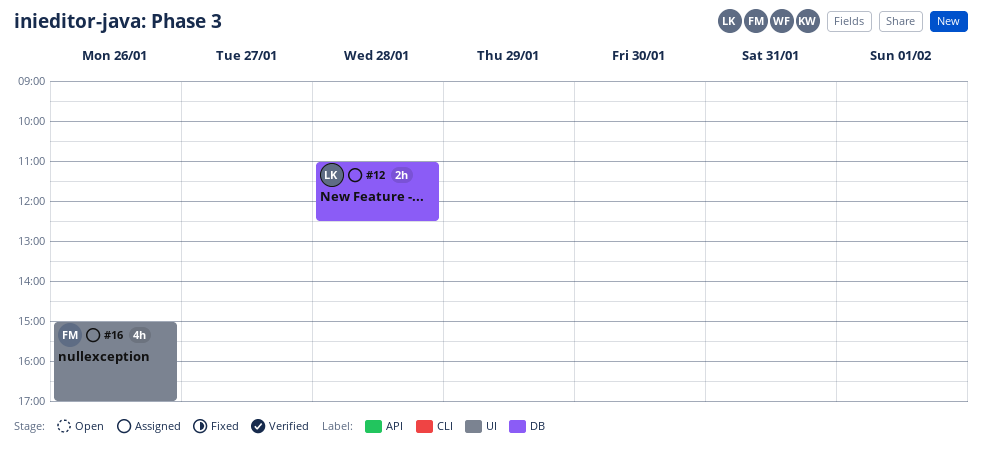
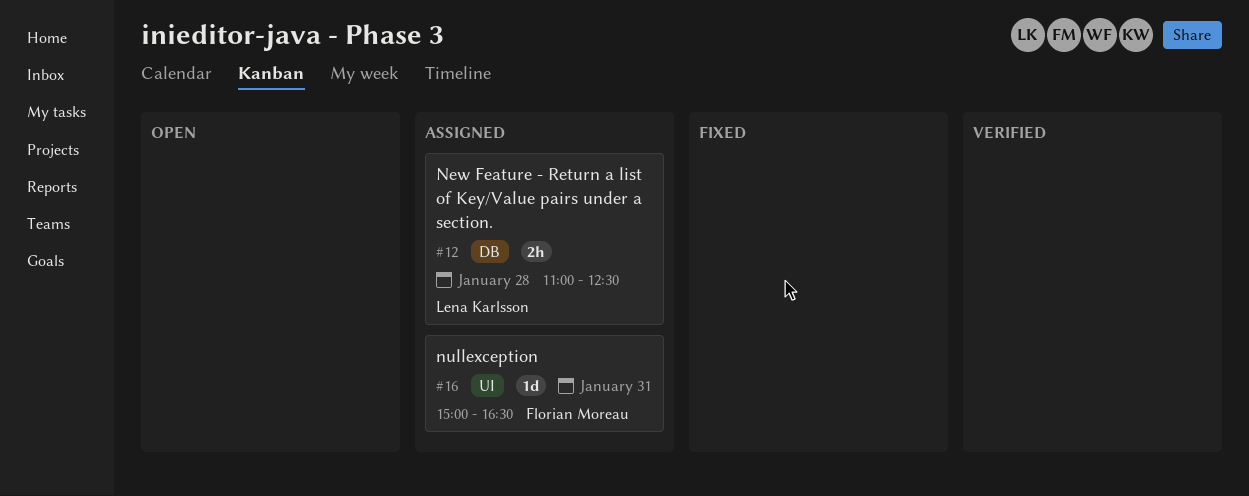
#16, estimate: 4h -> 1d
#16, day: Jan 26 -> Jan 31
#16, ends: 17:00 -> 16:30

